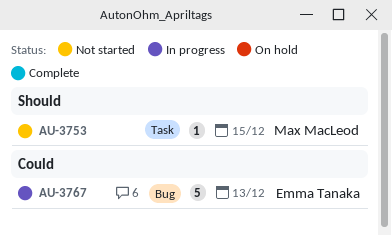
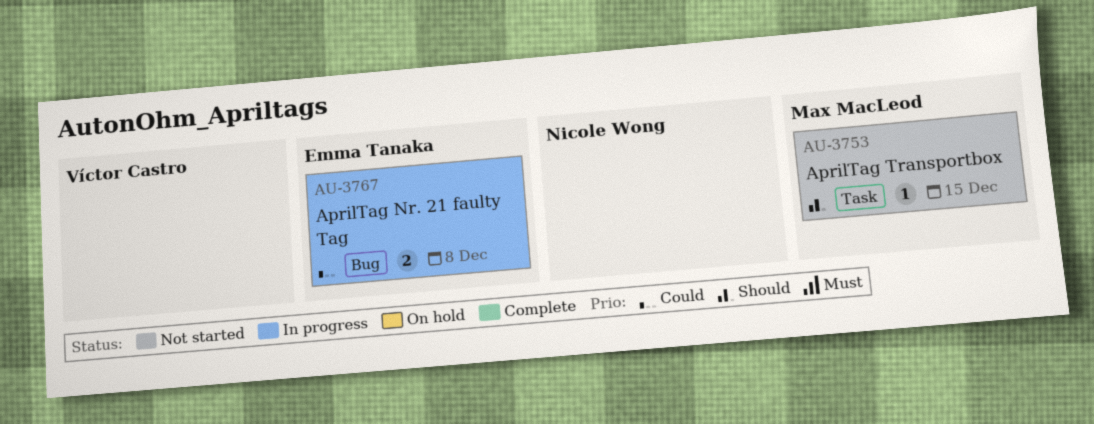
AU-3767, estimate: 5 -> 2
AU-3767, due: Dec 13 -> Dec 8

